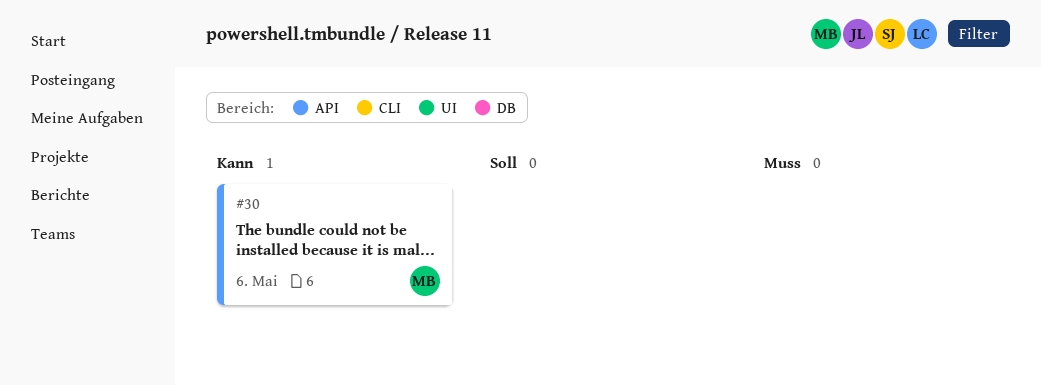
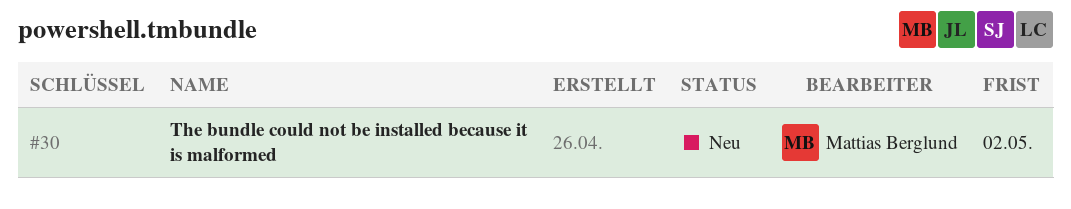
#30, due: May 6 -> May 2

